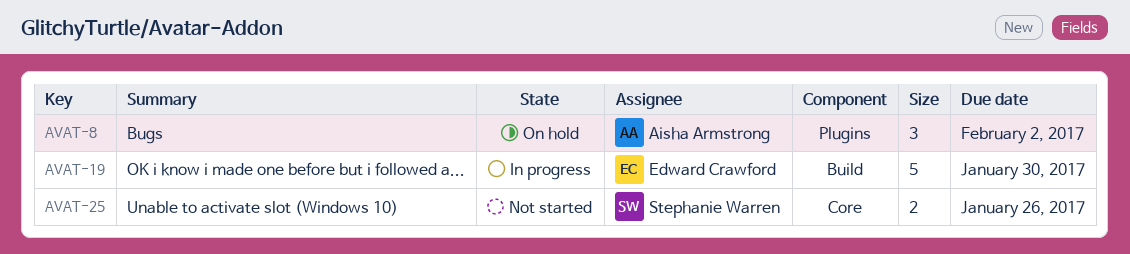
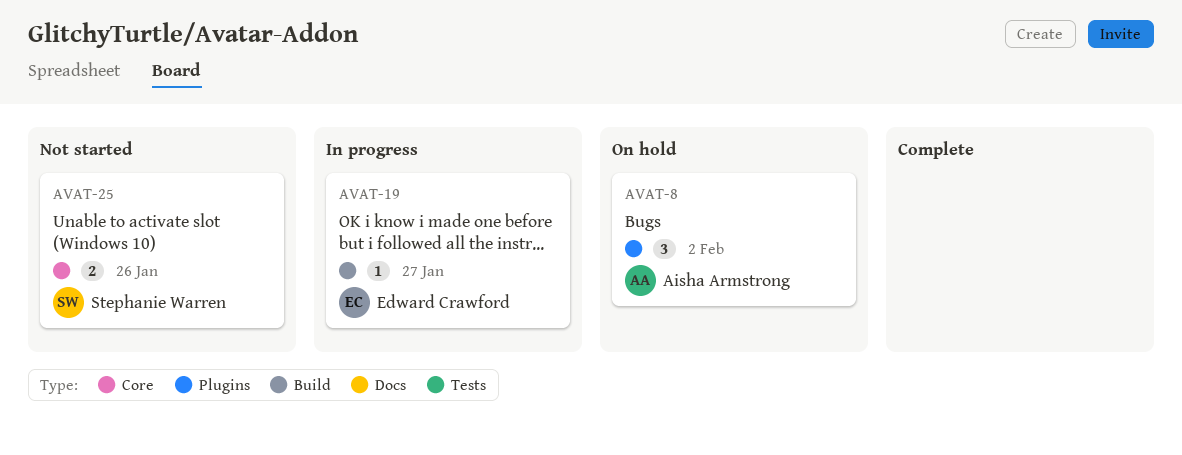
AVAT-19, estimate: 5 -> 1
AVAT-19, due: Jan 30 -> Jan 27

